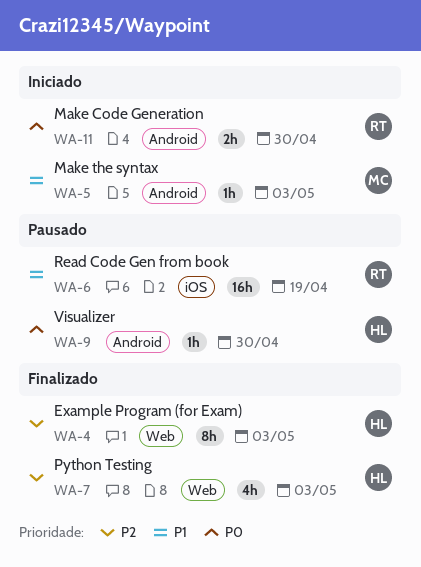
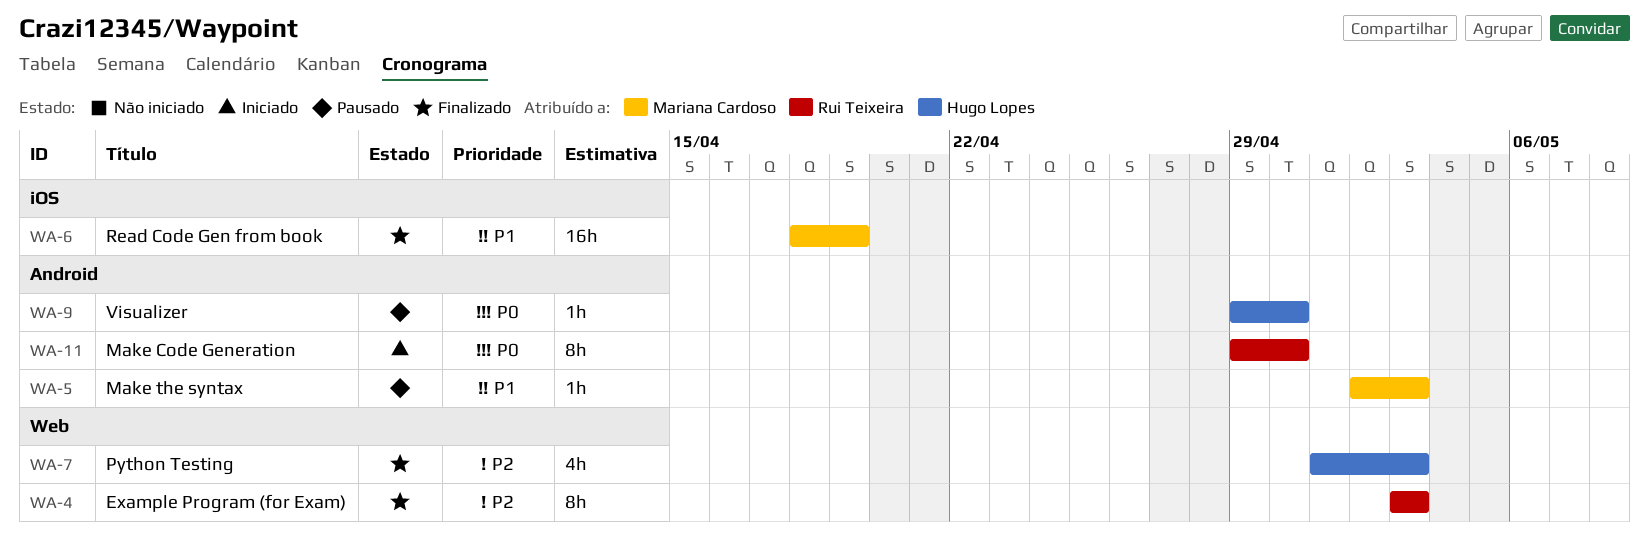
WA-4, owner: Hugo Lopes -> Rui Teixeira
WA-5, status: Iniciado -> Pausado
WA-6, status: Pausado -> Finalizado
WA-6, owner: Rui Teixeira -> Mariana Cardoso
WA-11, estimate: 2h -> 8h

